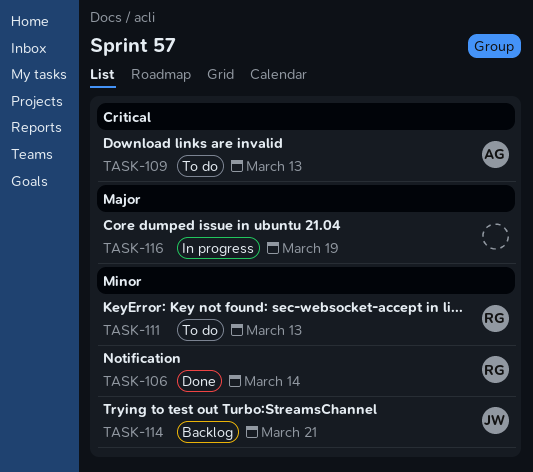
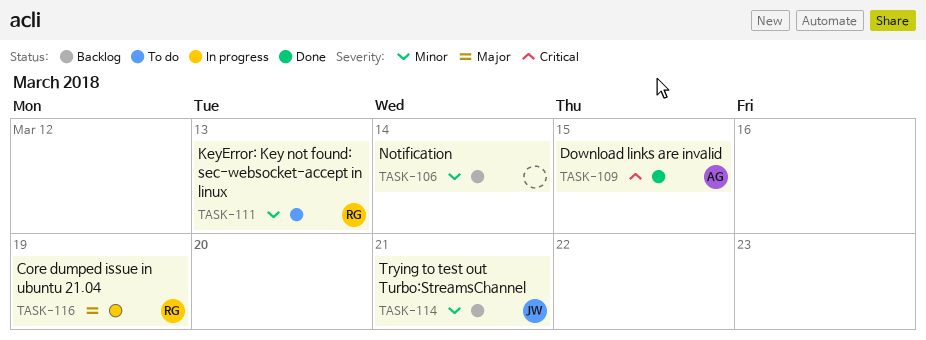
TASK-106, status: Done -> Backlog
TASK-106, owner: RG -> none
TASK-109, status: To do -> Done
TASK-109, due: Mar 13 -> Mar 15
TASK-116, owner: none -> RG

